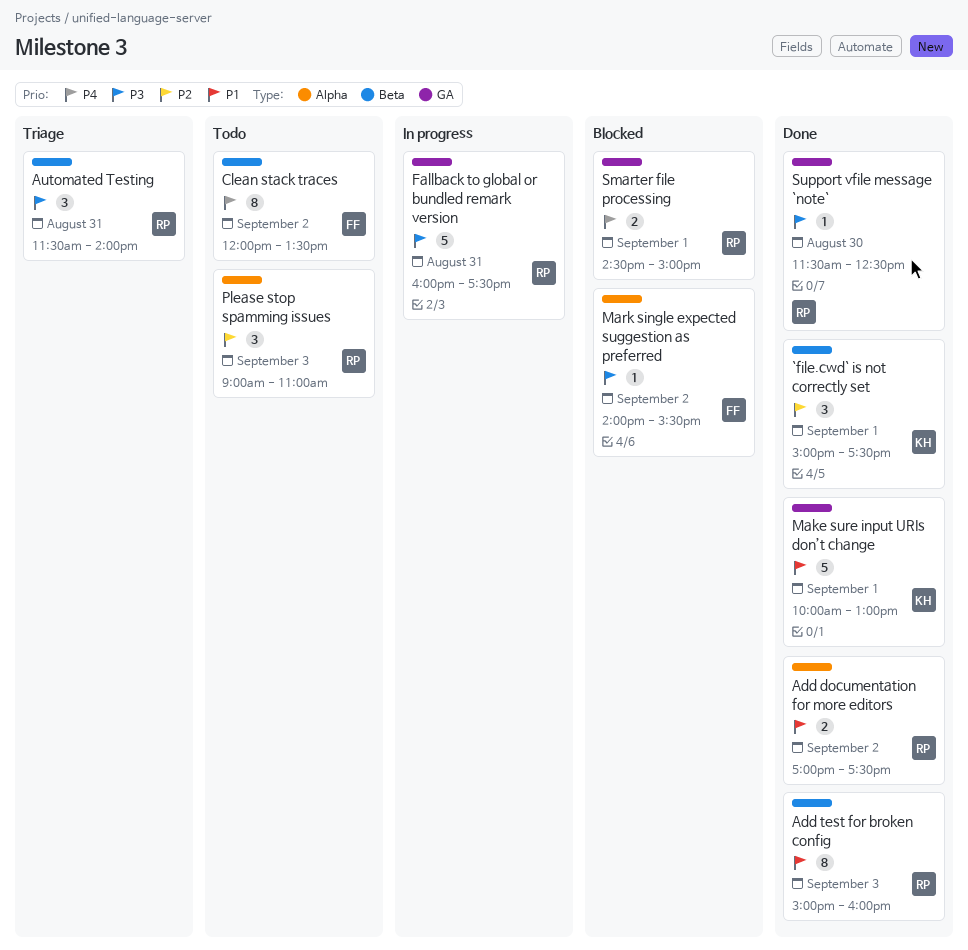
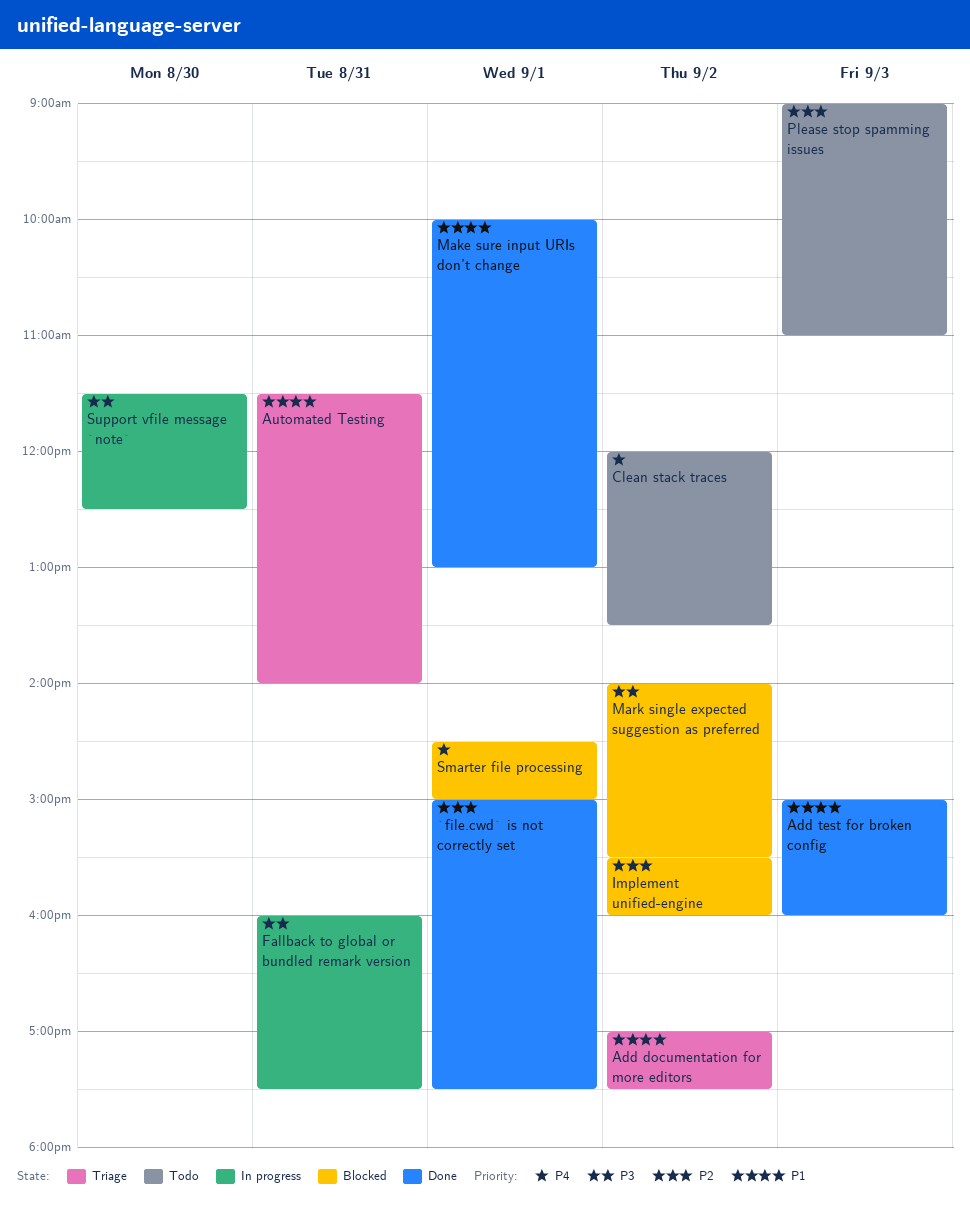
Add documentation for more editors, status: Done -> Triage
Automated Testing, priority: P3 -> P1
Implement unified-engine: none -> present
Support vfile message `note`, status: Done -> In progress

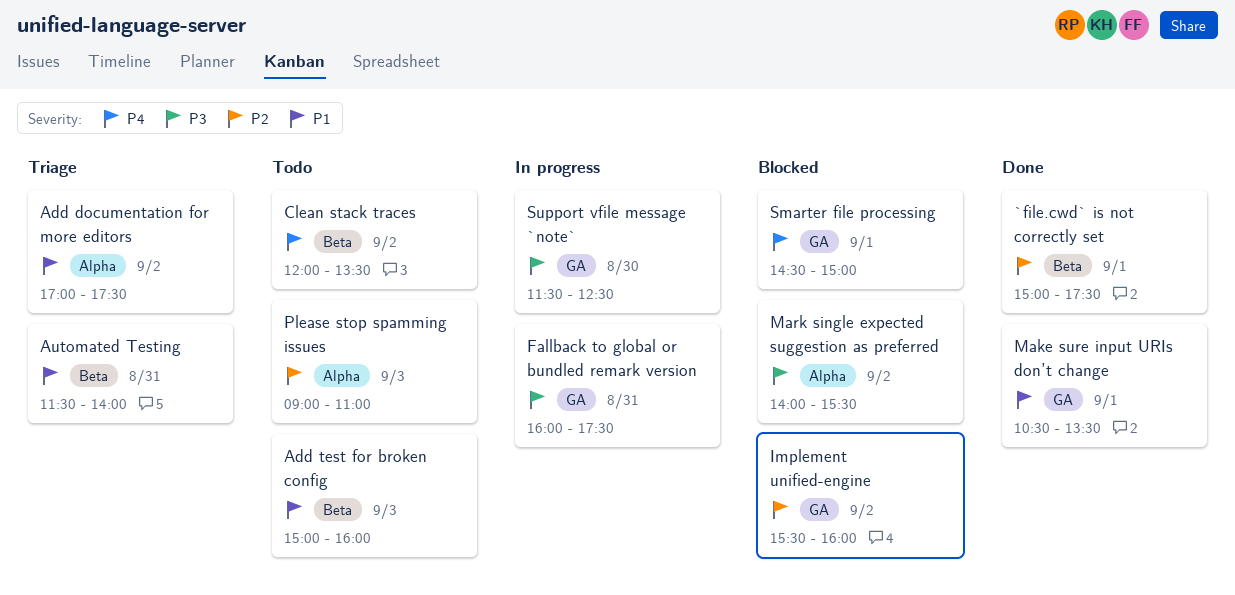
Add test for broken config, status: Done -> Todo
Make sure input URIs don’t change, begins: 10:00 -> 10:30
Make sure input URIs don’t change, ends: 13:00 -> 13:30

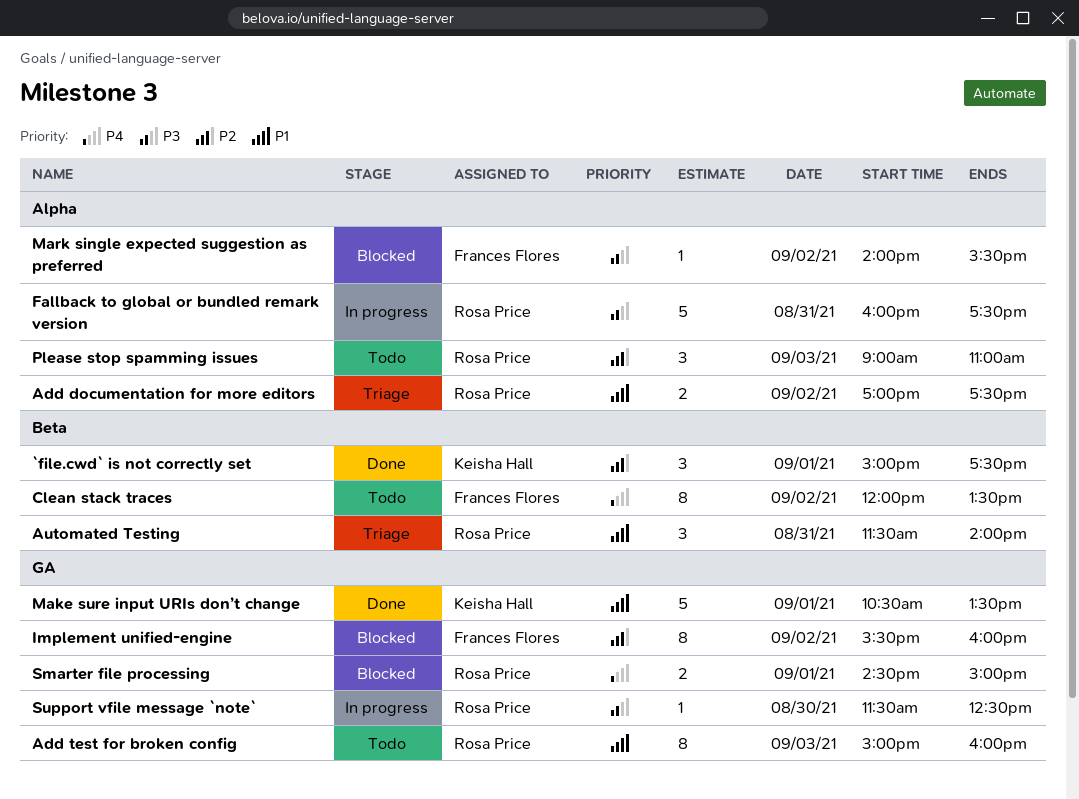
Add test for broken config, label: Beta -> GA
Fallback to global or bundled remark version, label: GA -> Alpha

